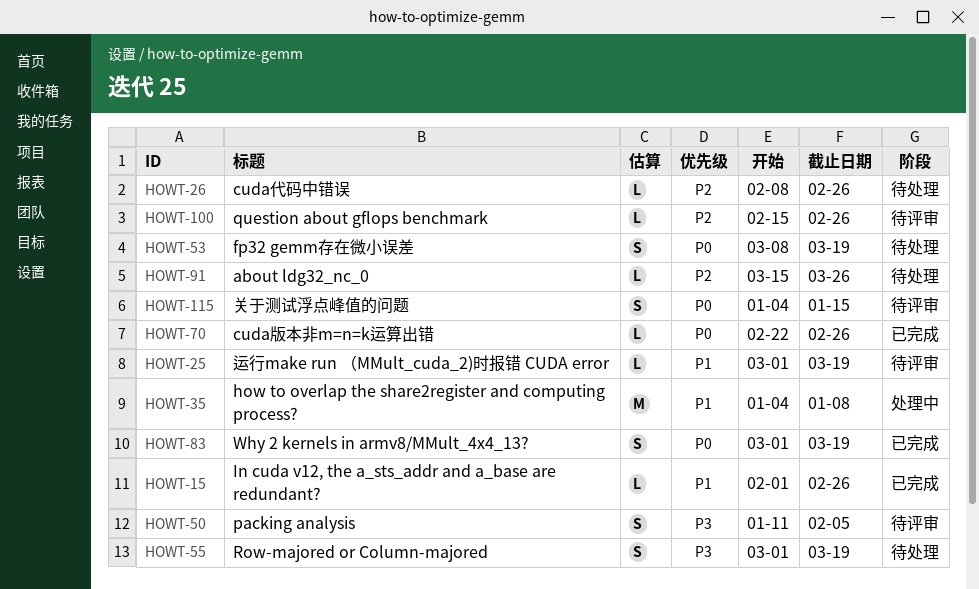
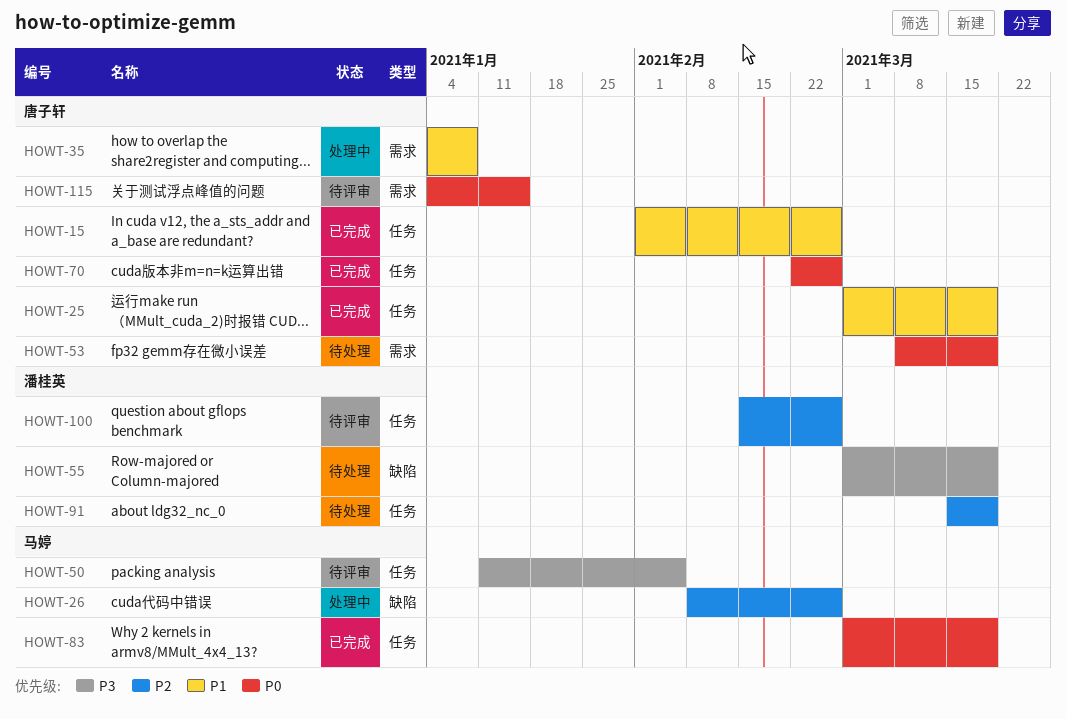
HOWT-25, status: 待评审 -> 已完成
HOWT-26, status: 待处理 -> 处理中
HOWT-91, due: Mar 26 -> Mar 19

